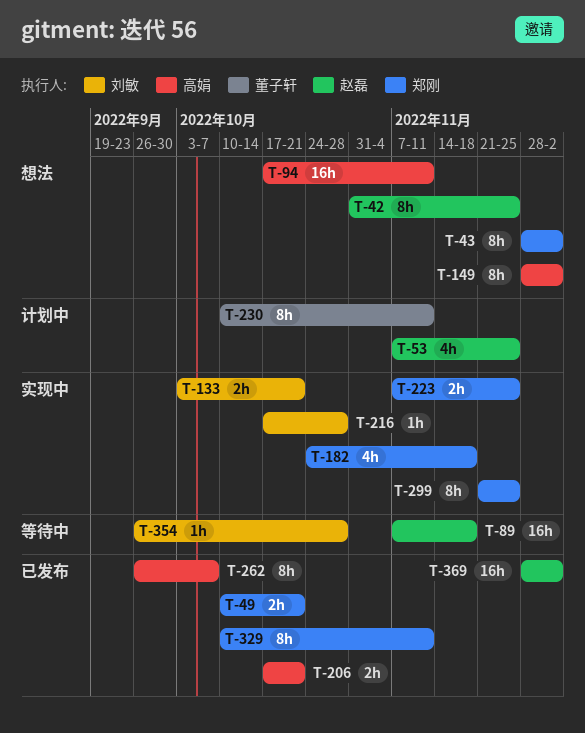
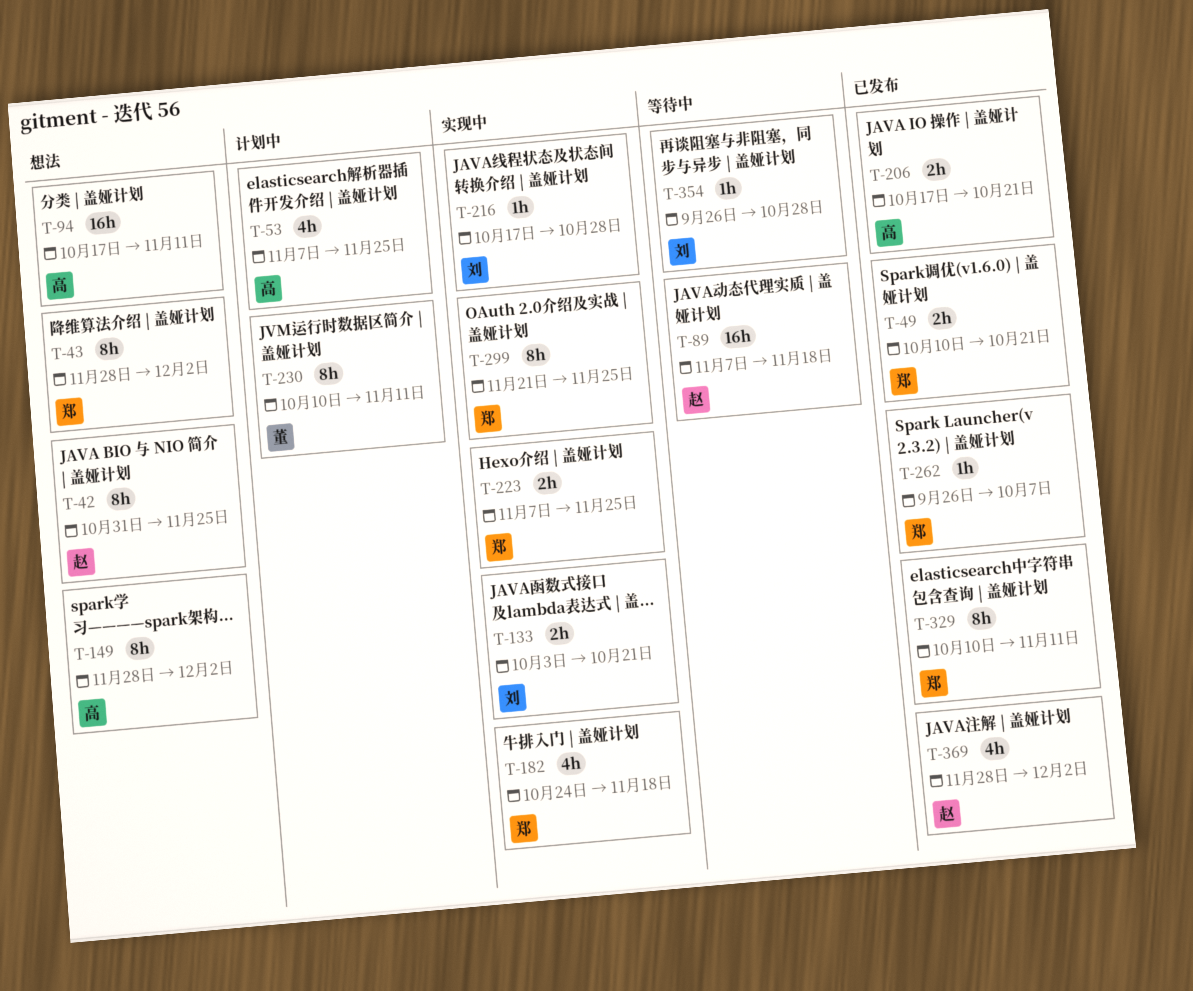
T-53, owner: 赵磊 -> 高娟
T-262, owner: 高娟 -> 郑刚
T-262, estimate: 8h -> 1h
T-369, estimate: 16h -> 4h

